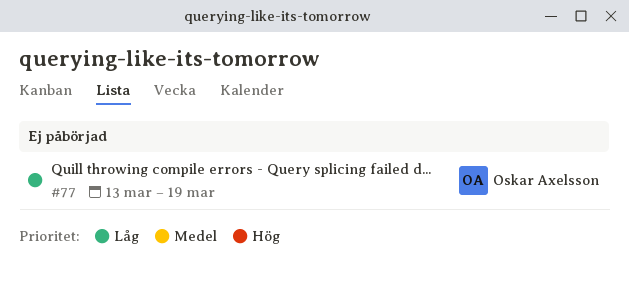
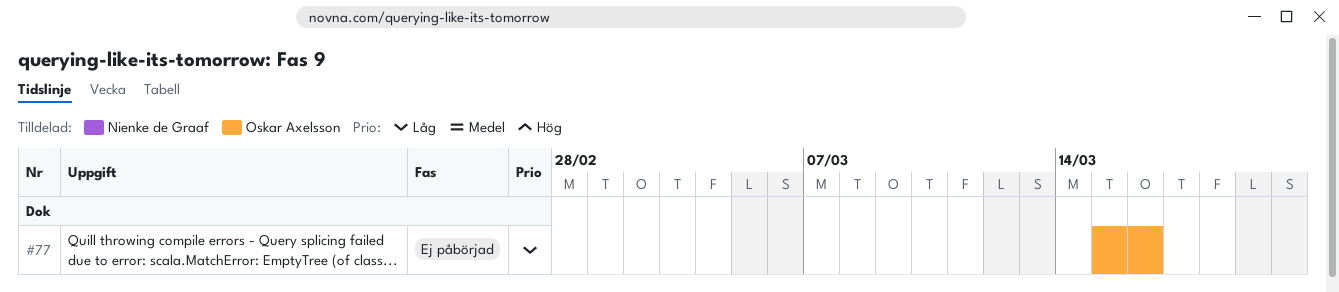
#77, start: Mar 13 -> Mar 15
#77, due: Mar 19 -> Mar 16

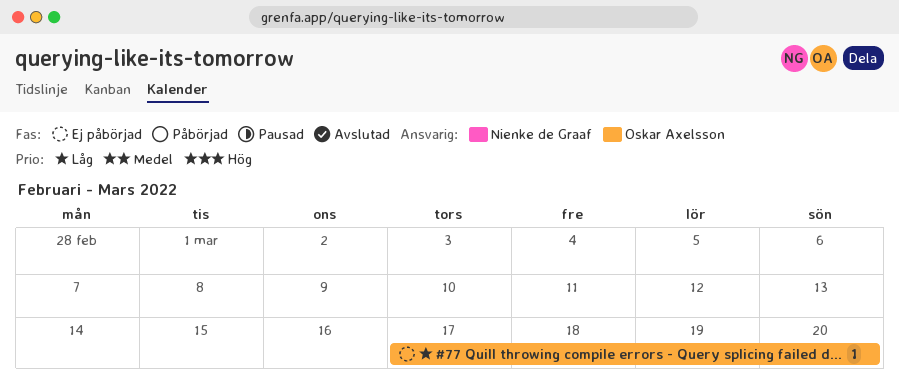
#77, start: Mar 15 -> Mar 17
#77, due: Mar 16 -> Mar 20

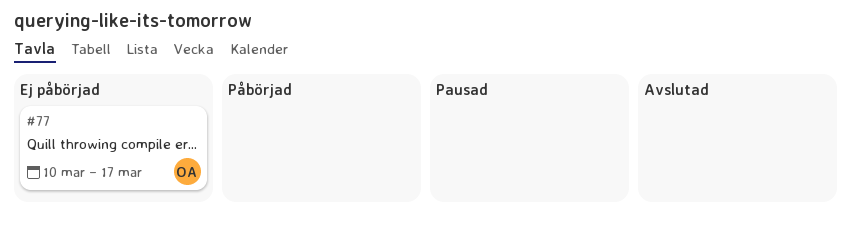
#77, start: Mar 17 -> Mar 10
#77, due: Mar 20 -> Mar 17

